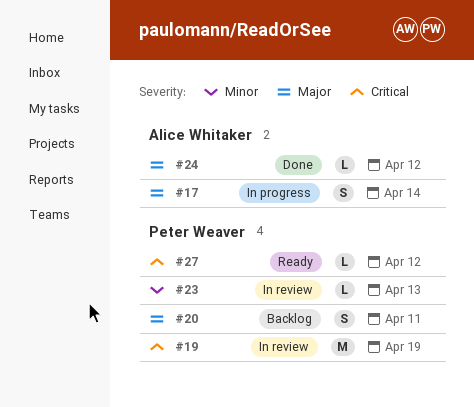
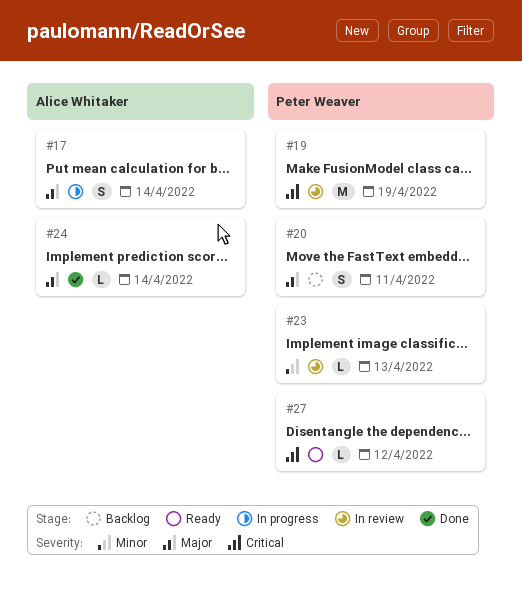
#24, due: Apr 12 -> Apr 14

